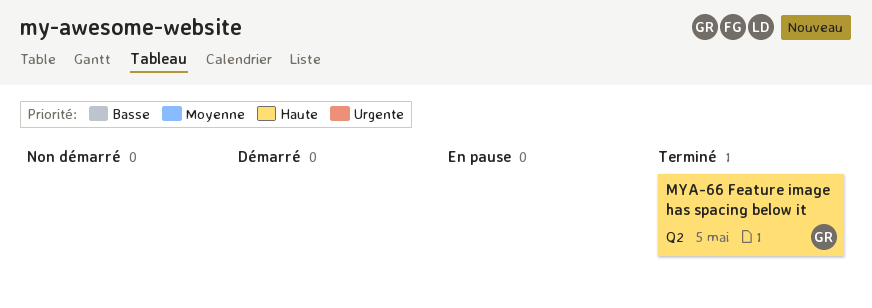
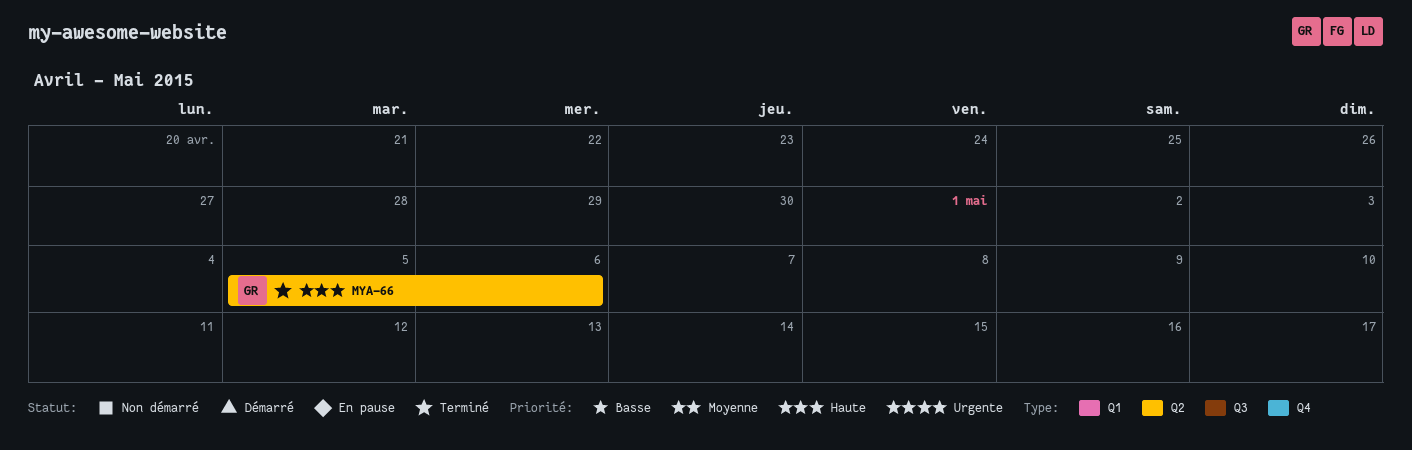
MYA-66, due: May 5 -> May 6

